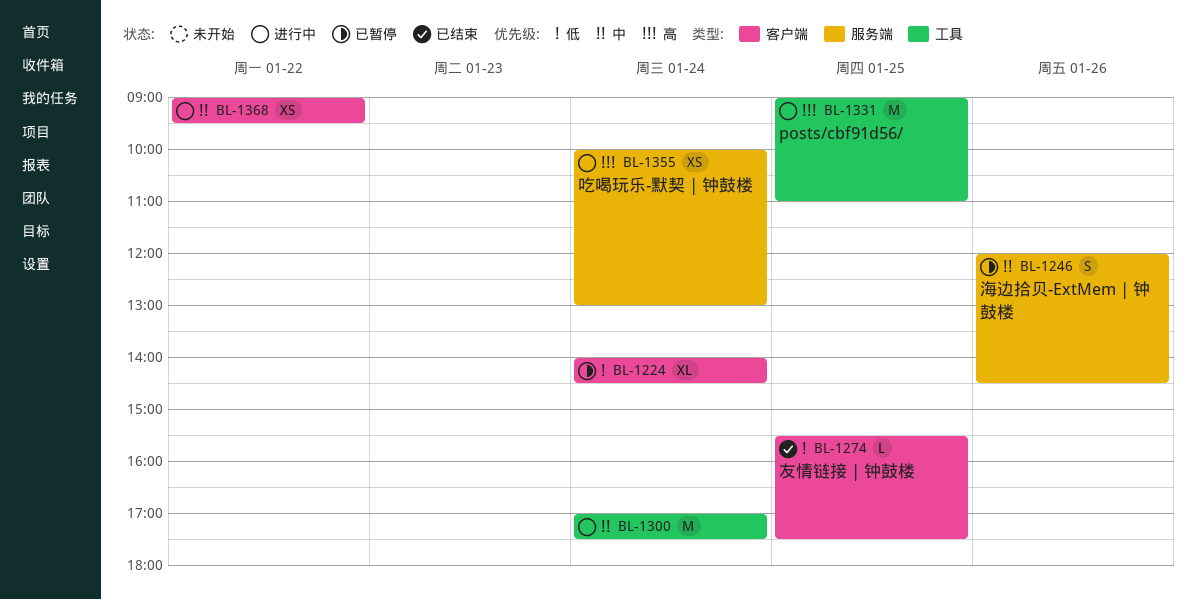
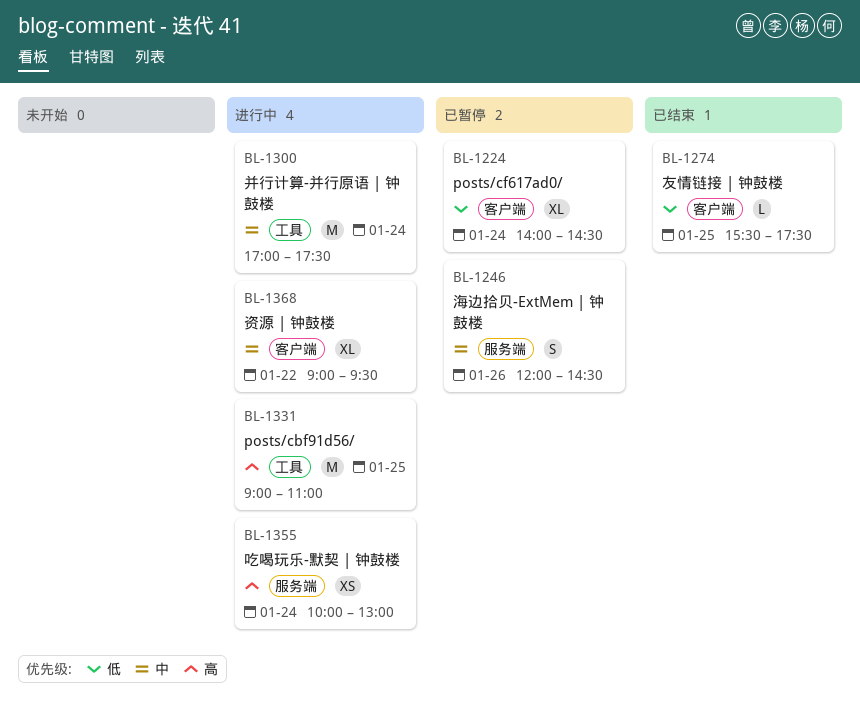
BL-1368, estimate: XS -> XL

